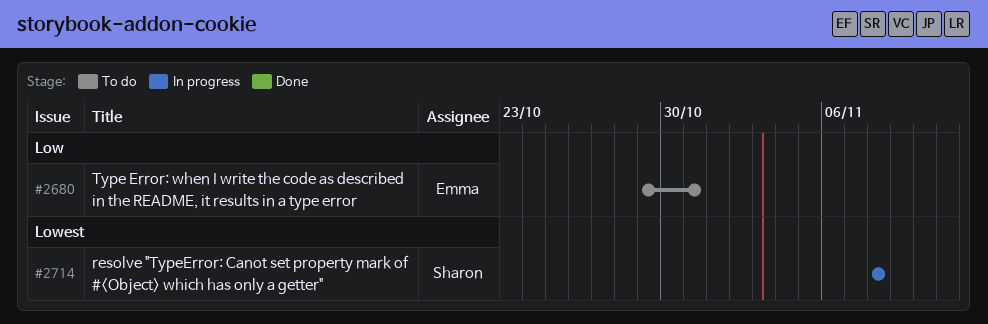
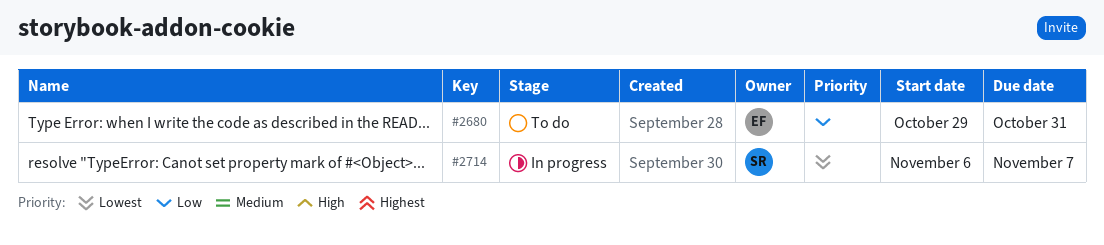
#2714, start: Nov 8 -> Nov 6
#2714, due: Nov 8 -> Nov 7

